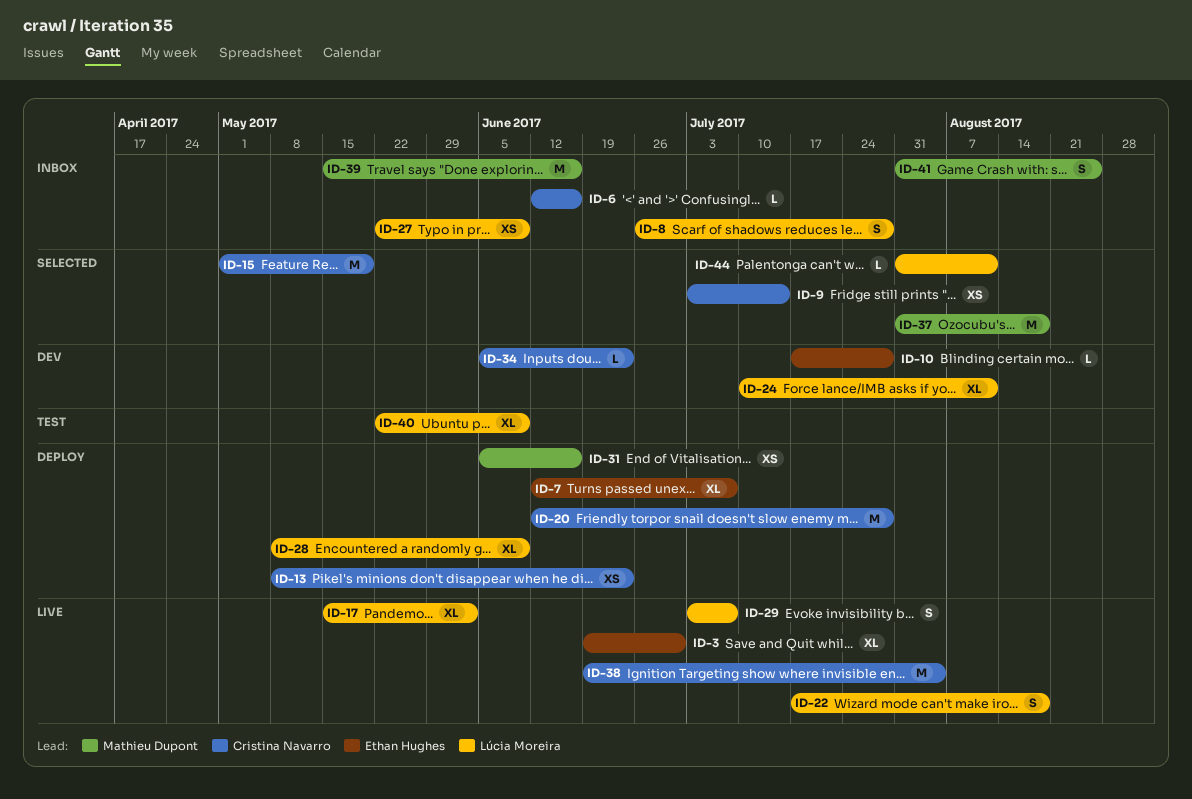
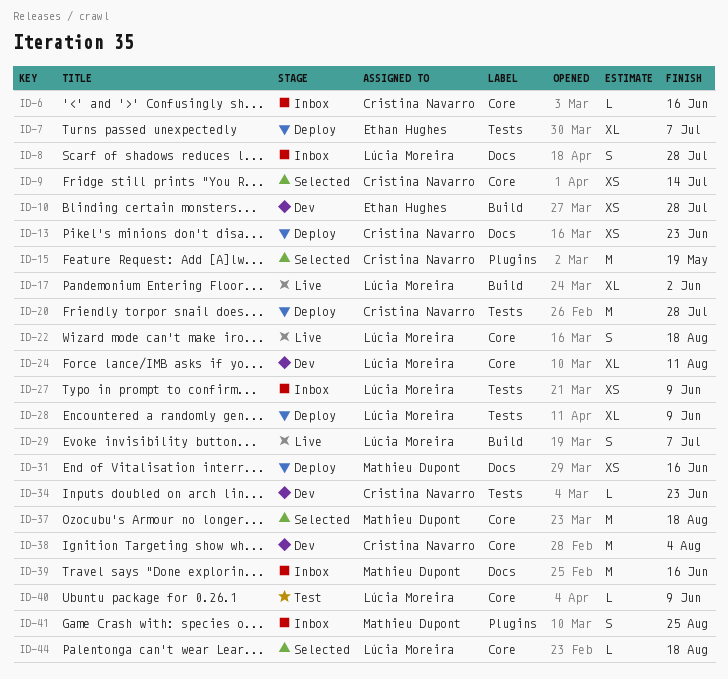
ID-3: present -> none
ID-10, estimate: L -> XS
ID-38, status: Live -> Dev
ID-40, estimate: XL -> L
ID-44, due: Aug 11 -> Aug 18

